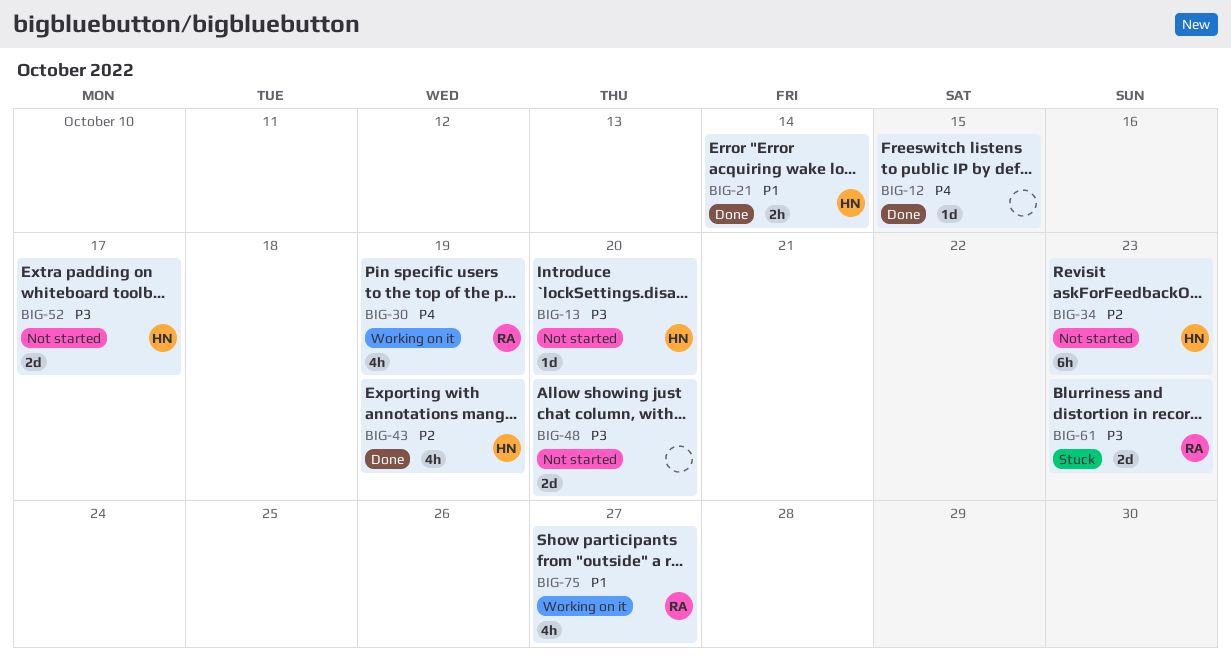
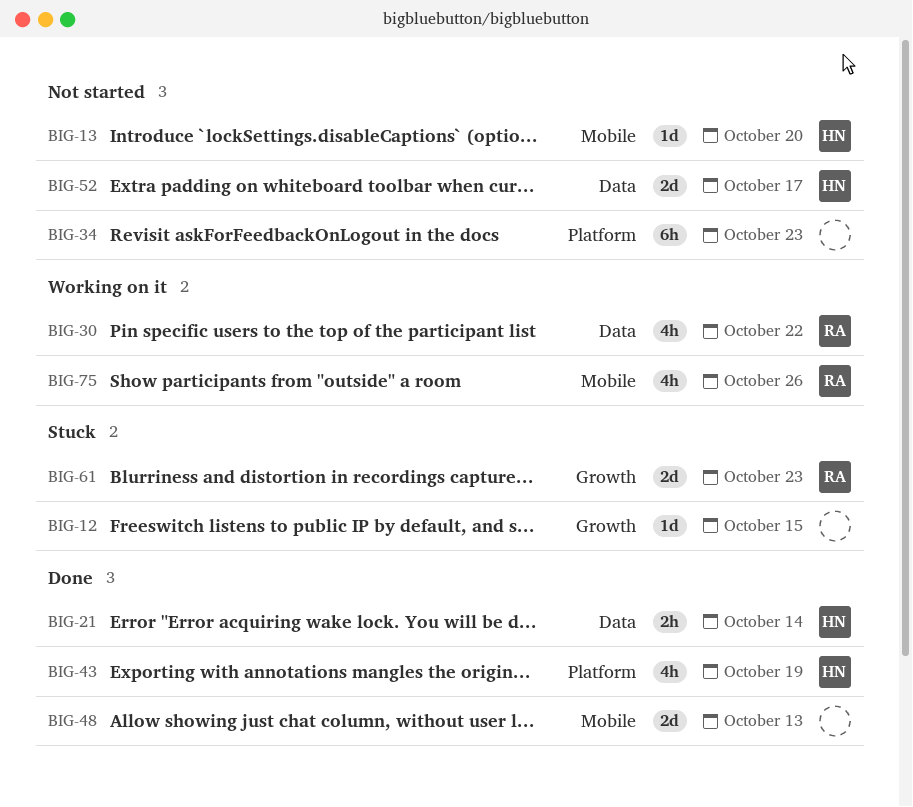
BIG-12, status: Done -> Stuck
BIG-30, due: Oct 19 -> Oct 22
BIG-34, owner: HN -> none
BIG-48, status: Not started -> Done
BIG-48, due: Oct 20 -> Oct 13
BIG-75, due: Oct 27 -> Oct 26

